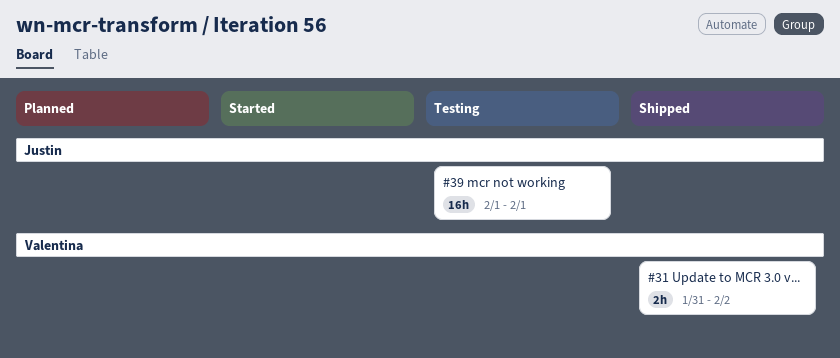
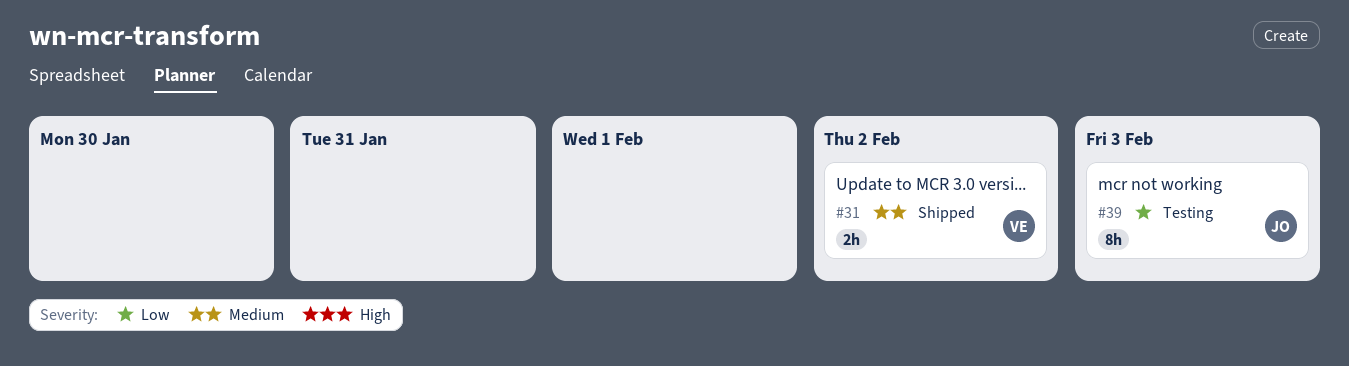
#39, estimate: 16h -> 8h
#39, due: Feb 1 -> Feb 3

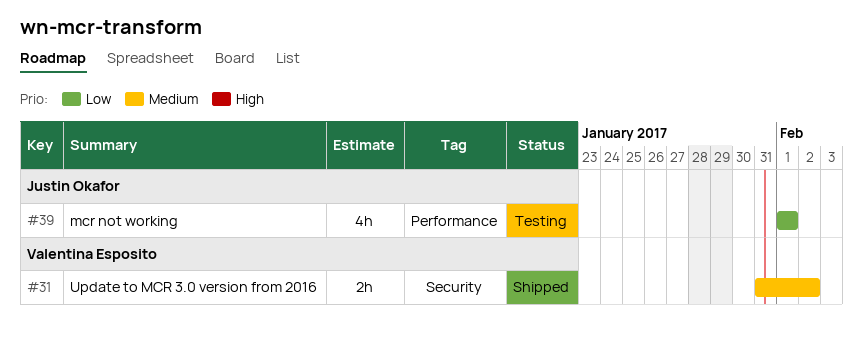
#39, estimate: 8h -> 4h
#39, due: Feb 3 -> Feb 1

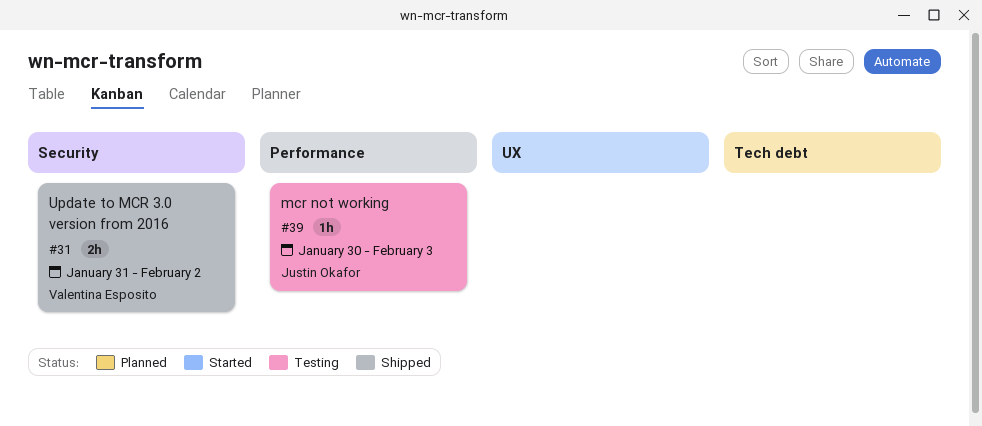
#39, estimate: 4h -> 1h
#39, start: Feb 1 -> Jan 30
#39, due: Feb 1 -> Feb 3

